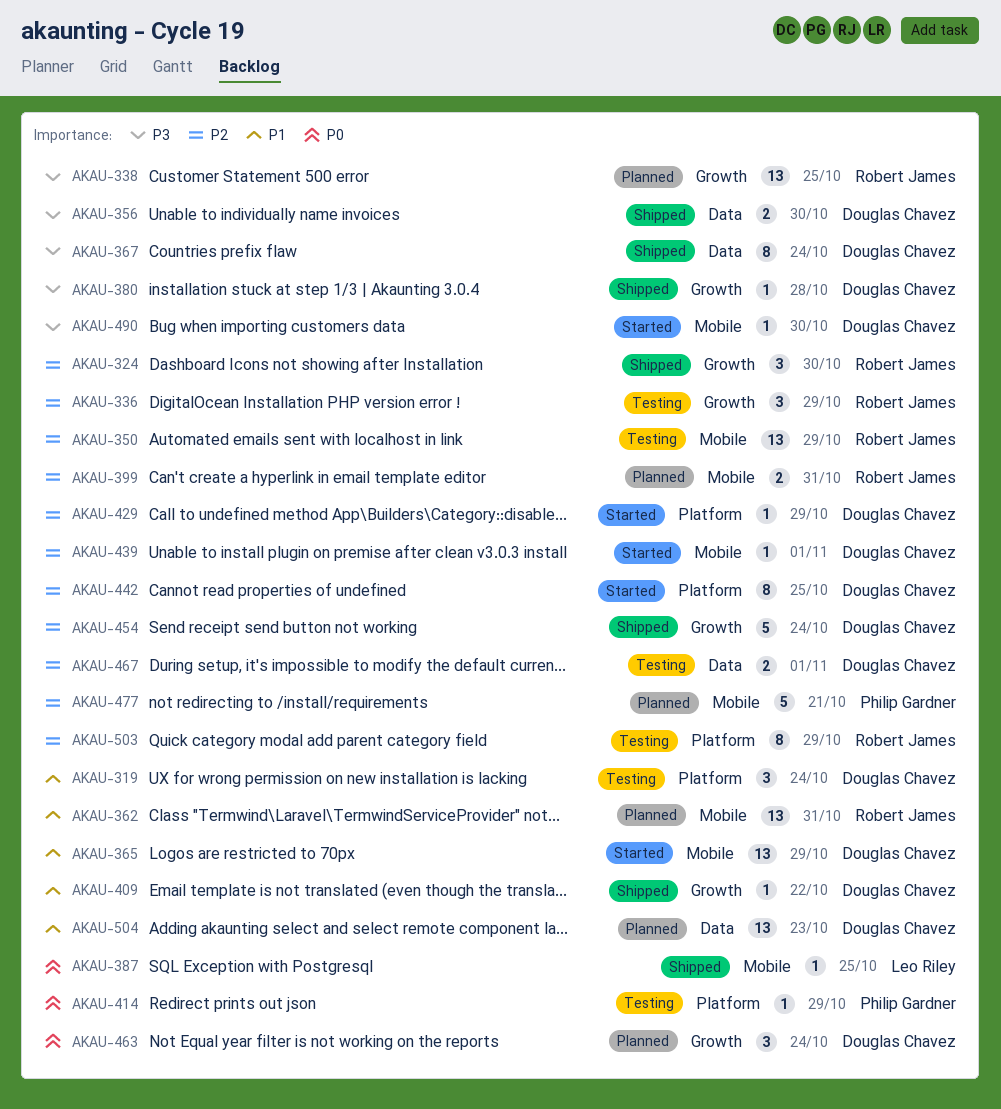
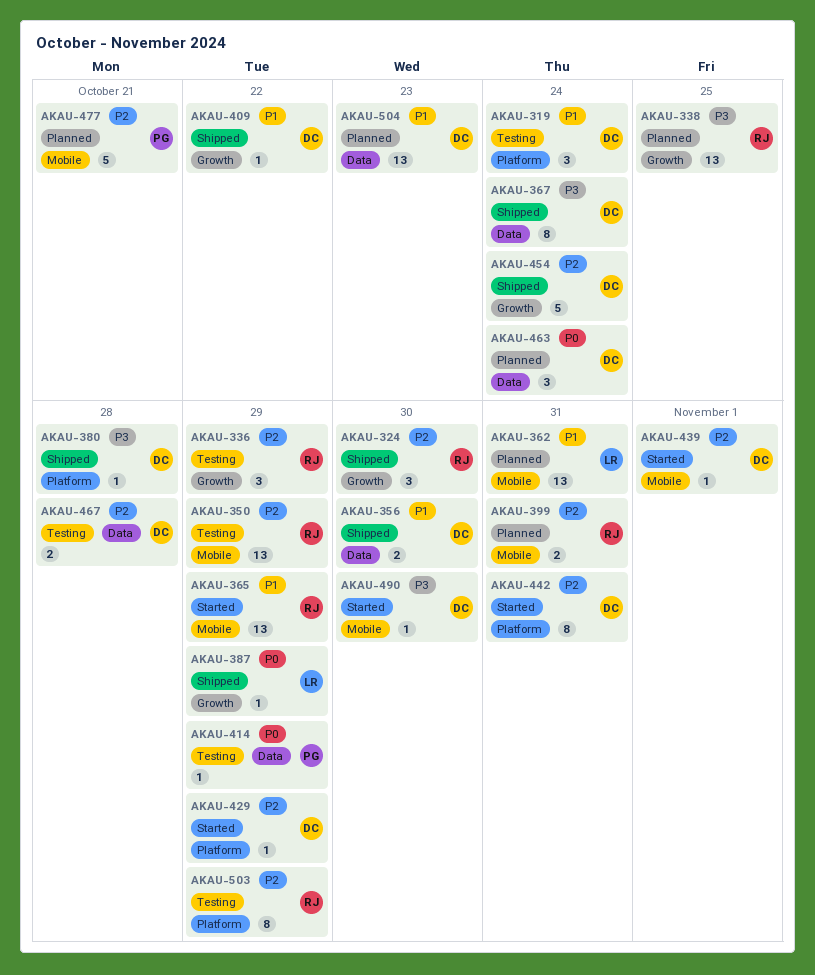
AKAU-356, priority: P3 -> P1
AKAU-362, owner: Robert James -> Leo Riley
AKAU-365, owner: Douglas Chavez -> Robert James
AKAU-380, label: Growth -> Platform
AKAU-387, label: Mobile -> Growth
AKAU-387, due: Oct 25 -> Oct 29
AKAU-414, label: Platform -> Data
AKAU-442, due: Oct 25 -> Oct 31
AKAU-463, label: Growth -> Data
AKAU-467, due: Nov 1 -> Oct 28

